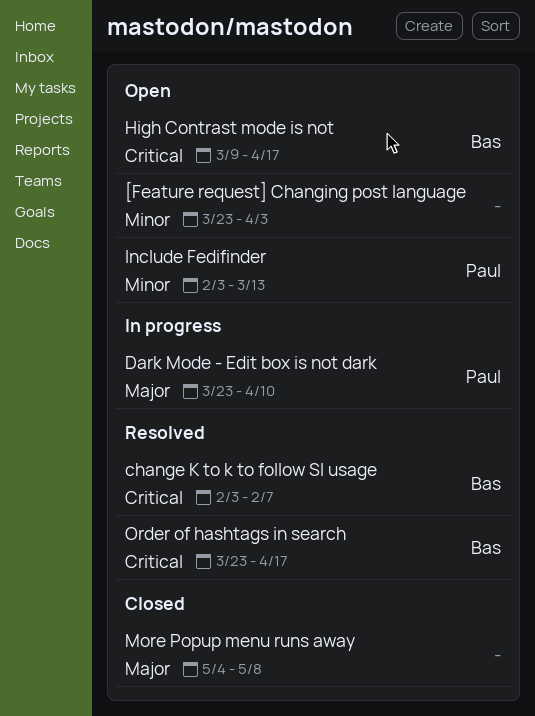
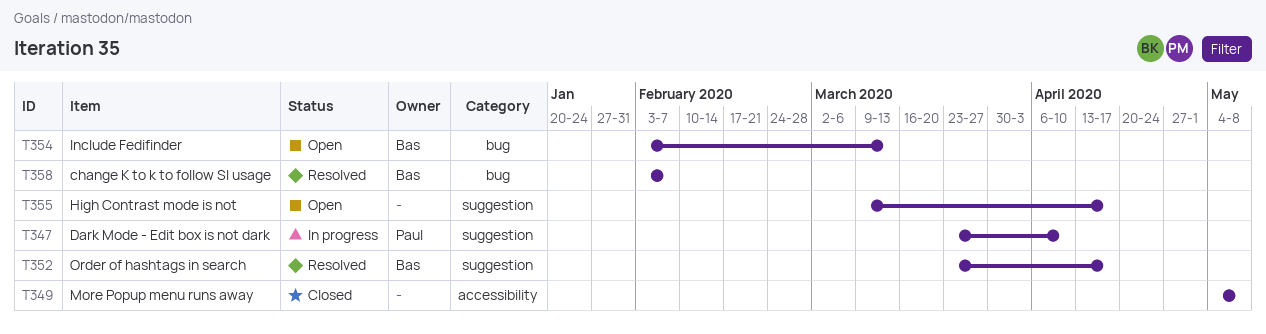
[Feature request] Changing post language: present -> none
High Contrast mode is not, owner: Bas -> none
Include Fedifinder, owner: Paul -> Bas

